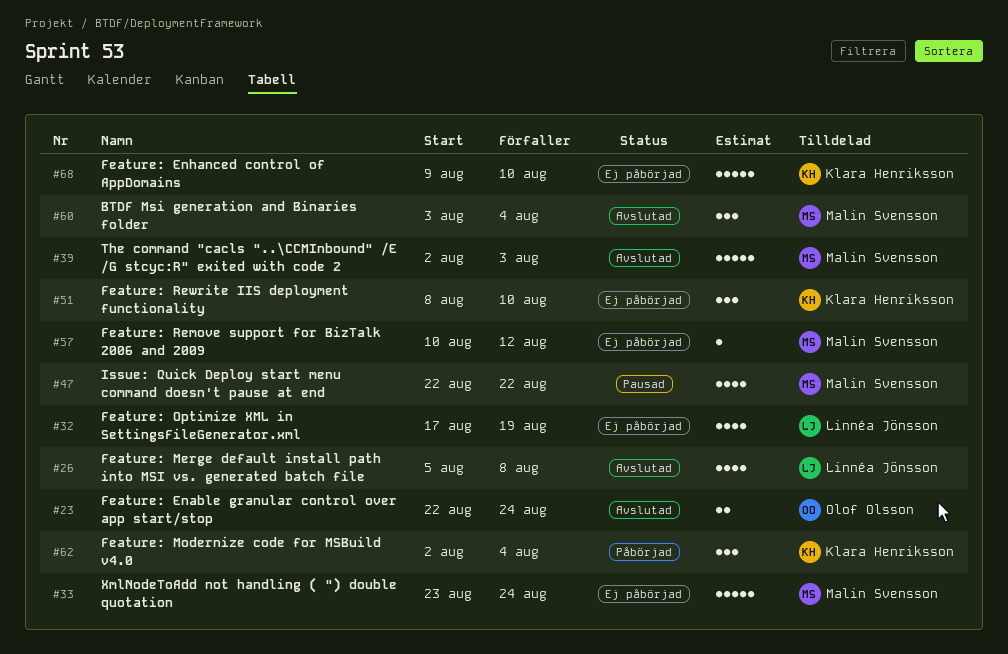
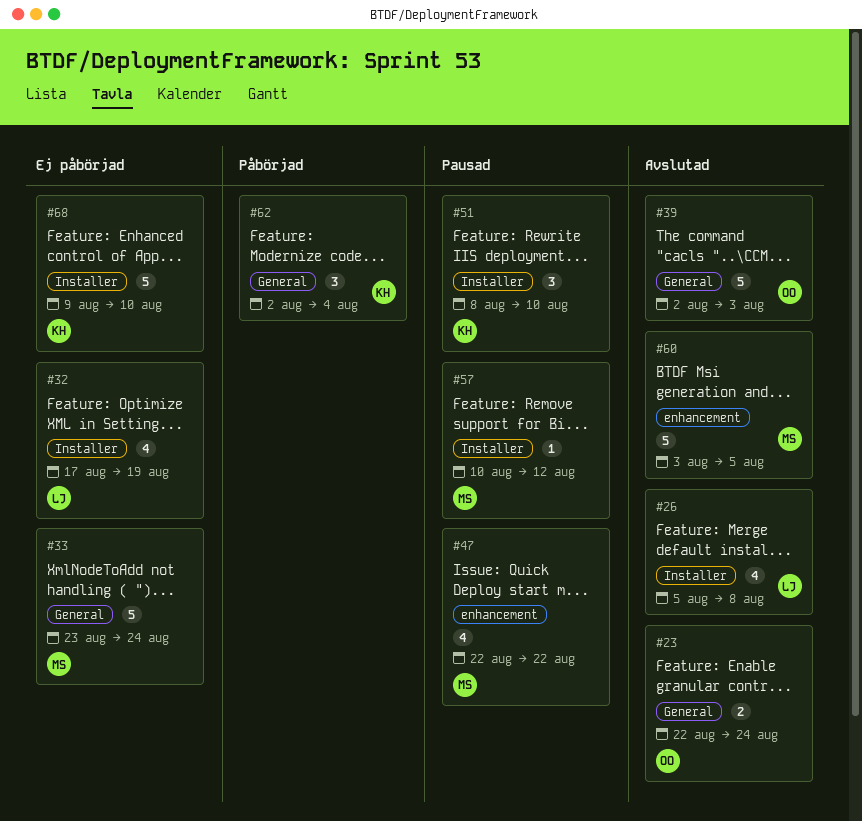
#39, owner: Malin Svensson -> Olof Olsson
#51, status: Ej påbörjad -> Pausad
#57, status: Ej påbörjad -> Pausad
#60, estimate: 3 -> 5
#60, due: Aug 4 -> Aug 5

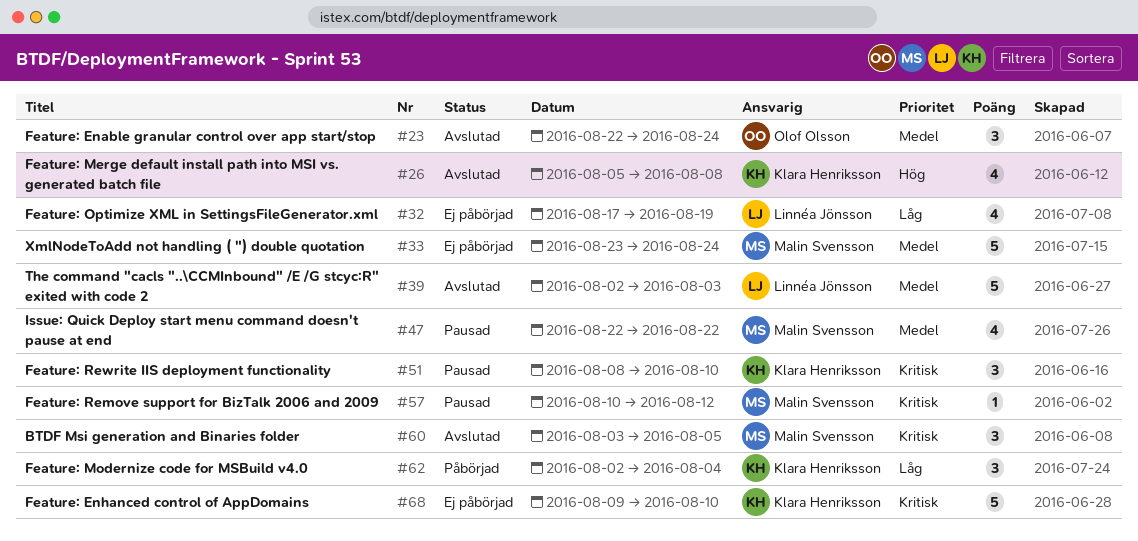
#23, estimate: 2 -> 3
#26, owner: Linnéa Jönsson -> Klara Henriksson
#39, owner: Olof Olsson -> Linnéa Jönsson
#60, estimate: 5 -> 3

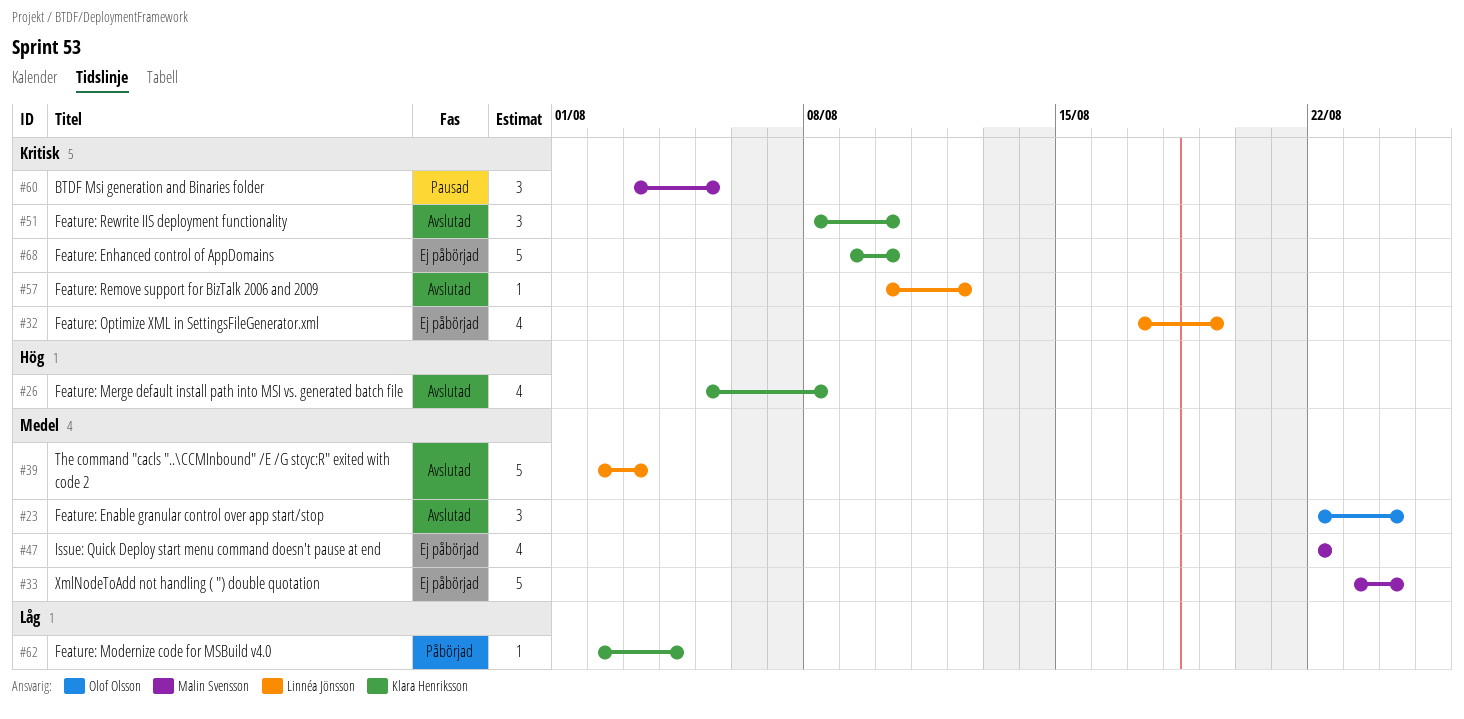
#32, priority: Låg -> Kritisk
#47, status: Pausad -> Ej påbörjad
#51, status: Pausad -> Avslutad
#57, status: Pausad -> Avslutad
#57, owner: Malin Svensson -> Linnéa Jönsson
#60, status: Avslutad -> Pausad
#62, estimate: 3 -> 1

